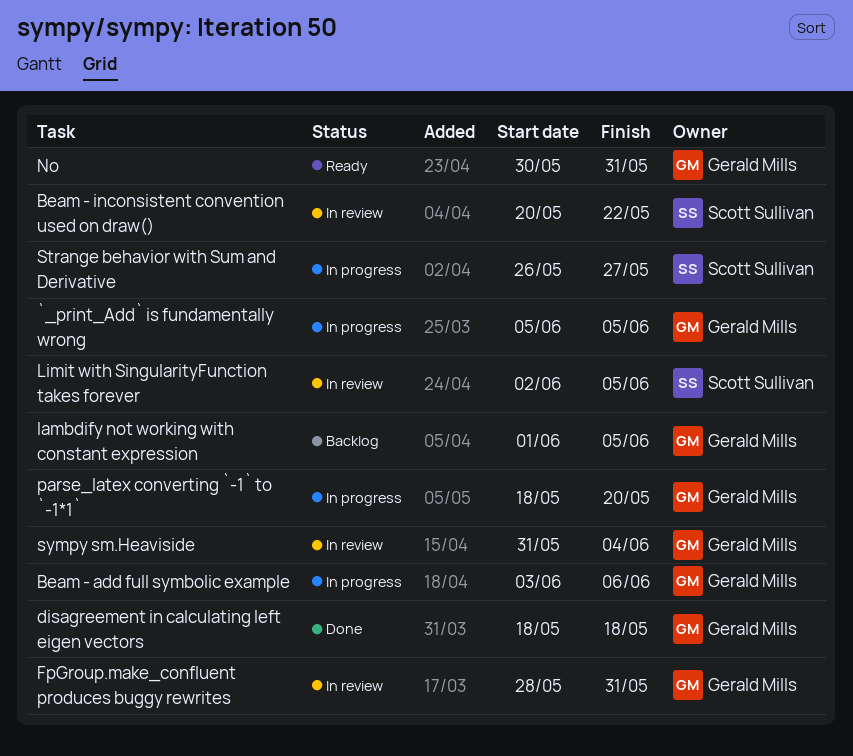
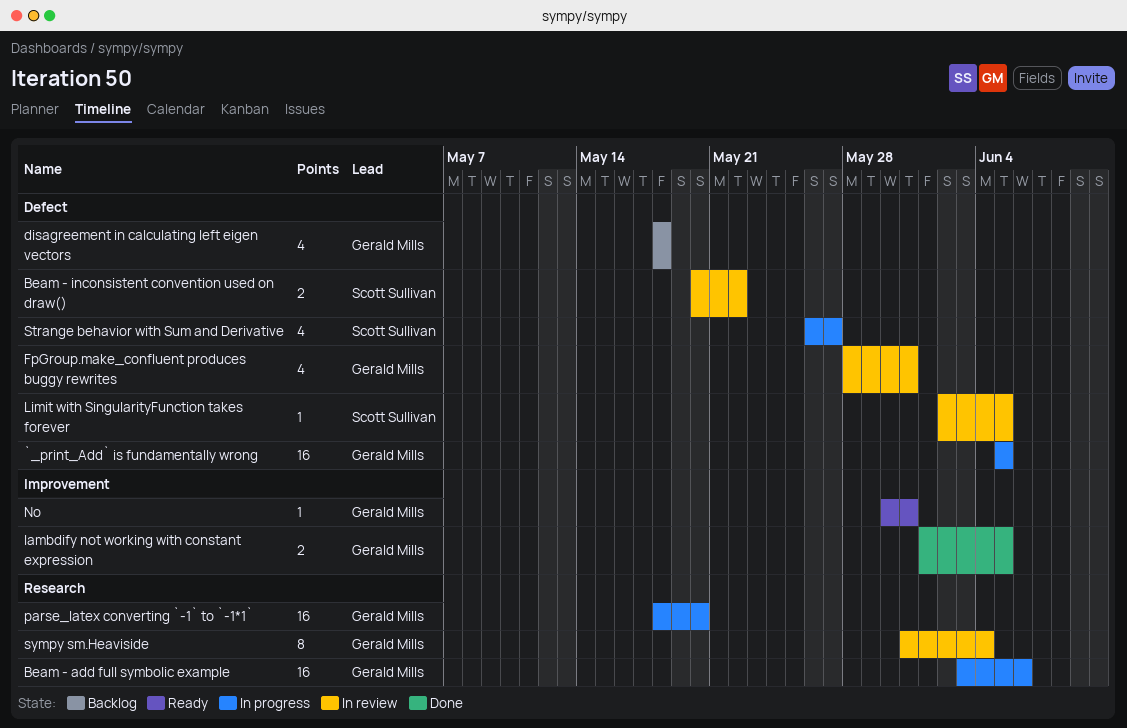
disagreement in calculating left eigen vectors, status: Done -> Backlog
lambdify not working with constant expression, status: Backlog -> Done

